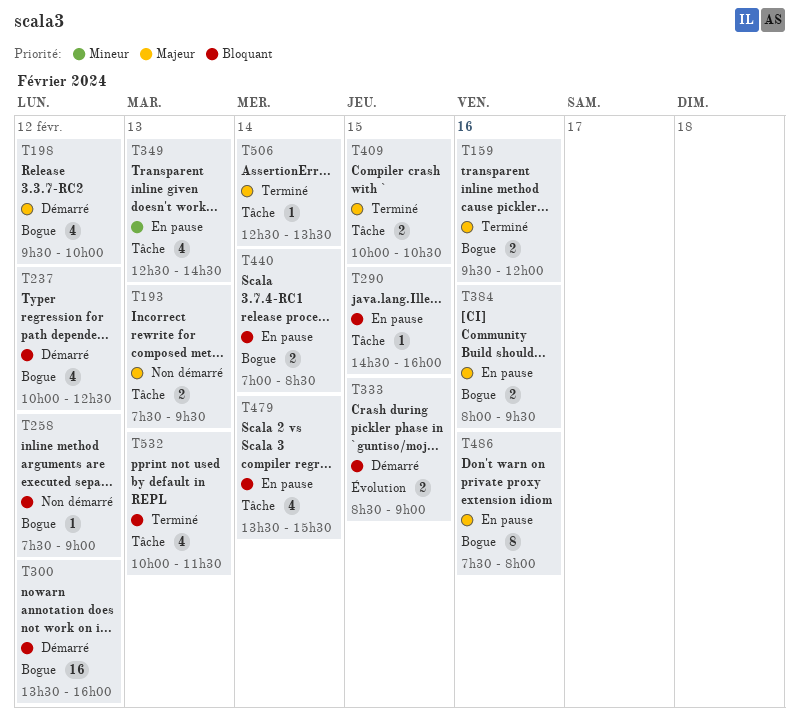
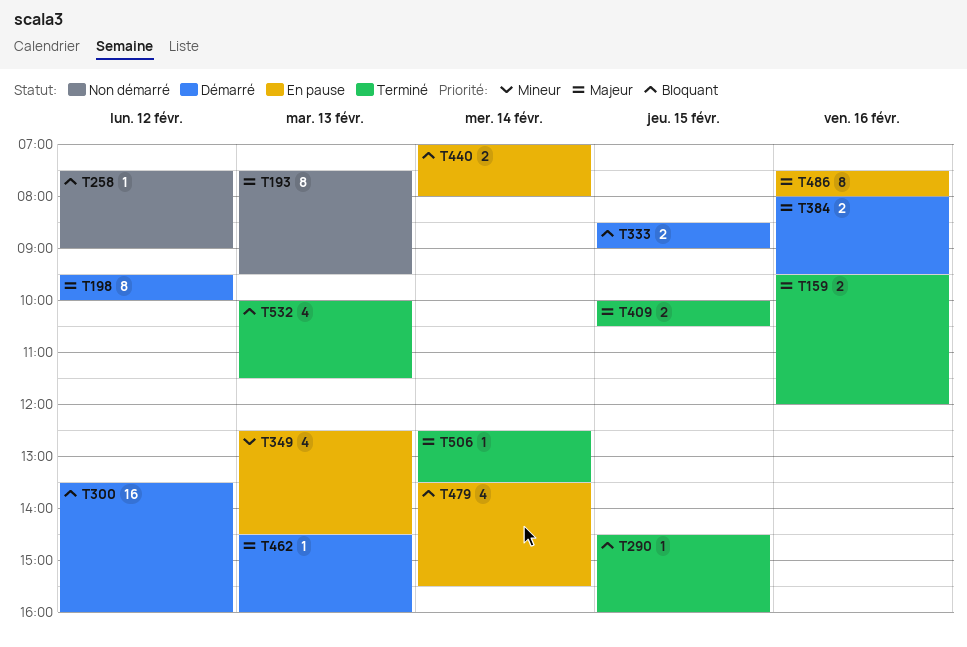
T193, estimate: 2 -> 8
T198, estimate: 4 -> 8
T237: present -> none
T290, status: En pause -> Terminé
T384, status: En pause -> Démarré
T440, ends: 08:30 -> 08:00
T462: none -> present

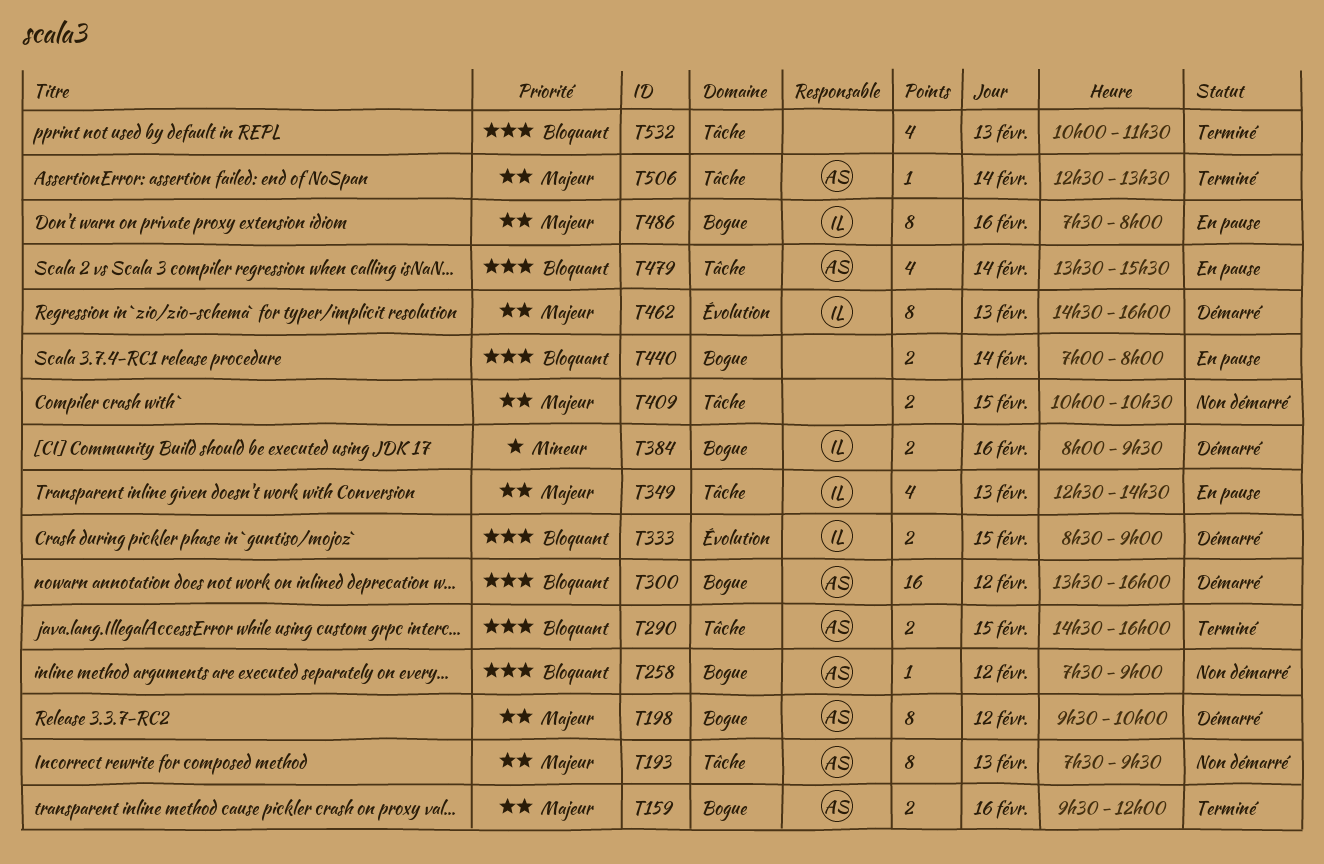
T290, estimate: 1 -> 2
T349, priority: Mineur -> Majeur
T384, priority: Majeur -> Mineur
T409, status: Terminé -> Non démarré
T462, estimate: 1 -> 8

